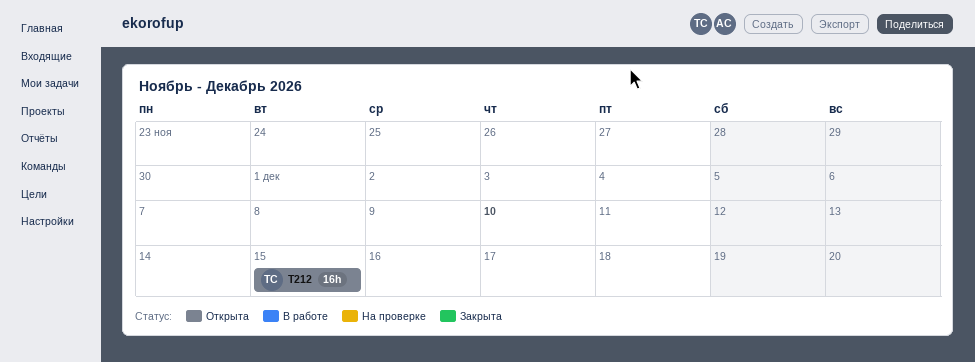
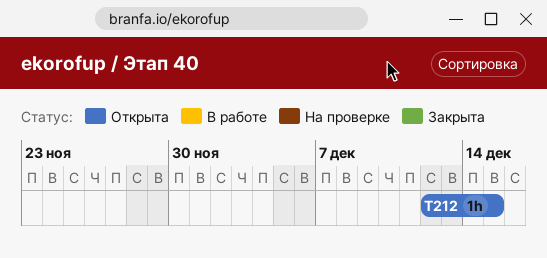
T212, estimate: 16h -> 1h
T212, start: Dec 15 -> Dec 12

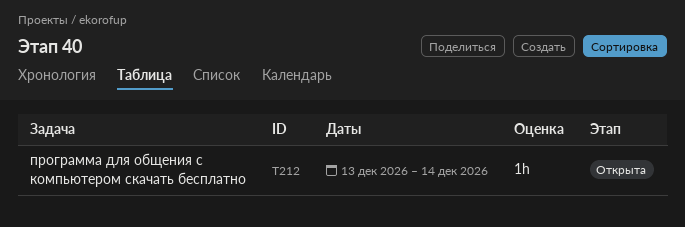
T212, start: Dec 12 -> Dec 13
T212, due: Dec 15 -> Dec 14

